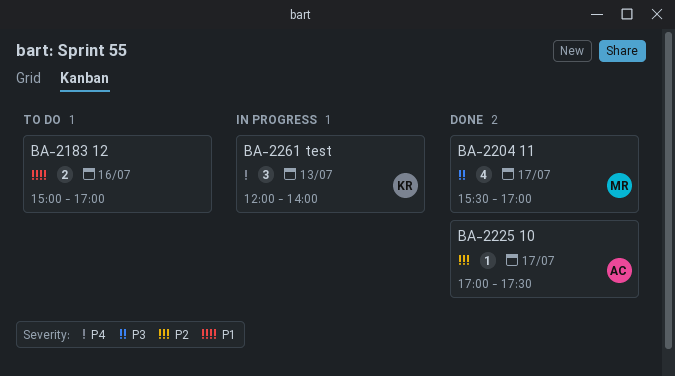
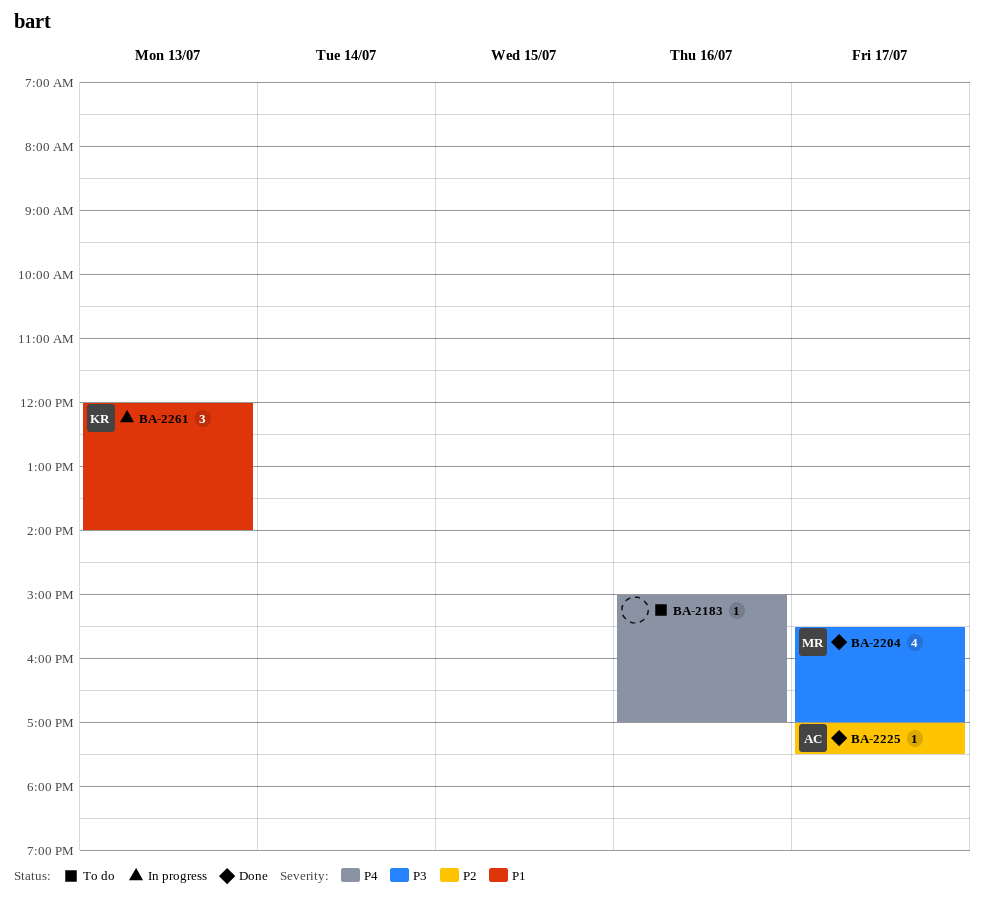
BA-2183, priority: P1 -> P4
BA-2183, estimate: 2 -> 1
BA-2261, priority: P4 -> P1

